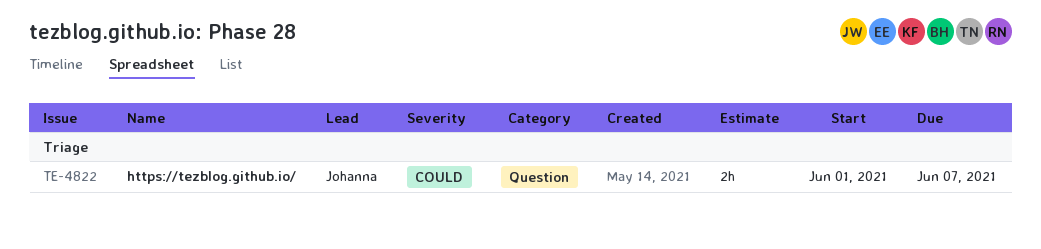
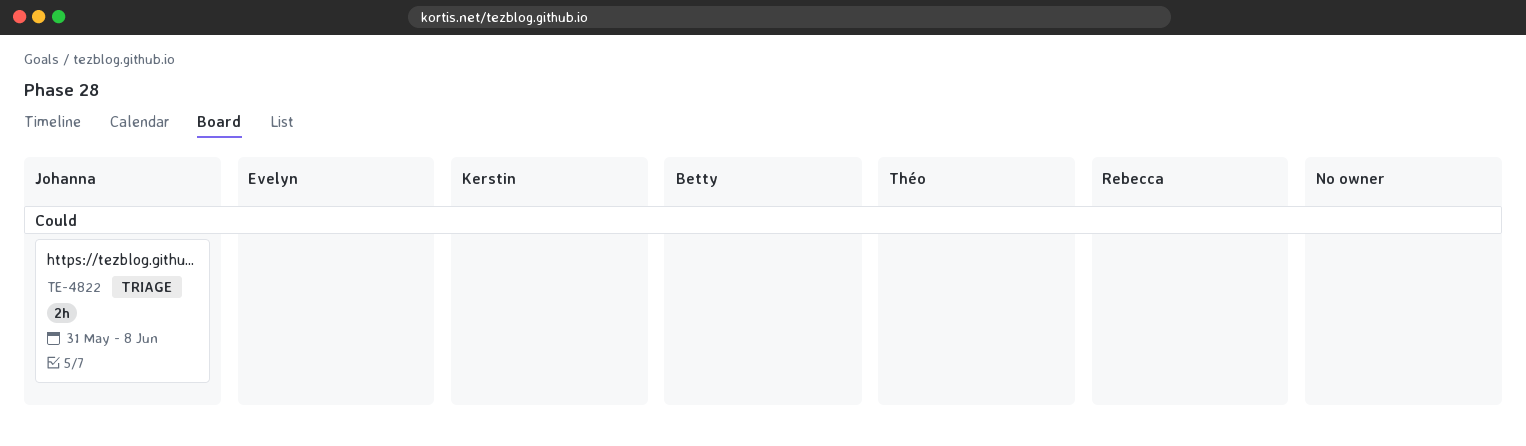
TE-4822, start: Jun 1 -> May 31
TE-4822, due: Jun 7 -> Jun 8

